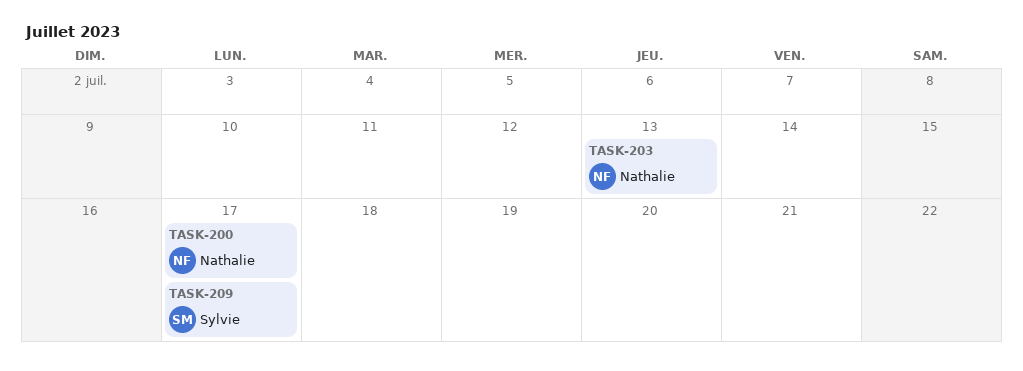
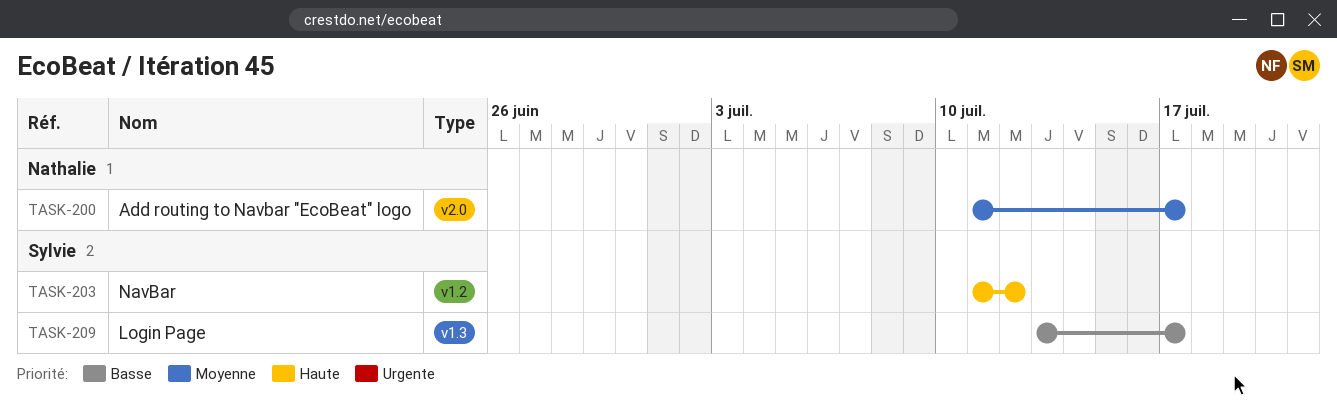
TASK-203, owner: Nathalie -> Sylvie
TASK-203, due: Jul 13 -> Jul 12

